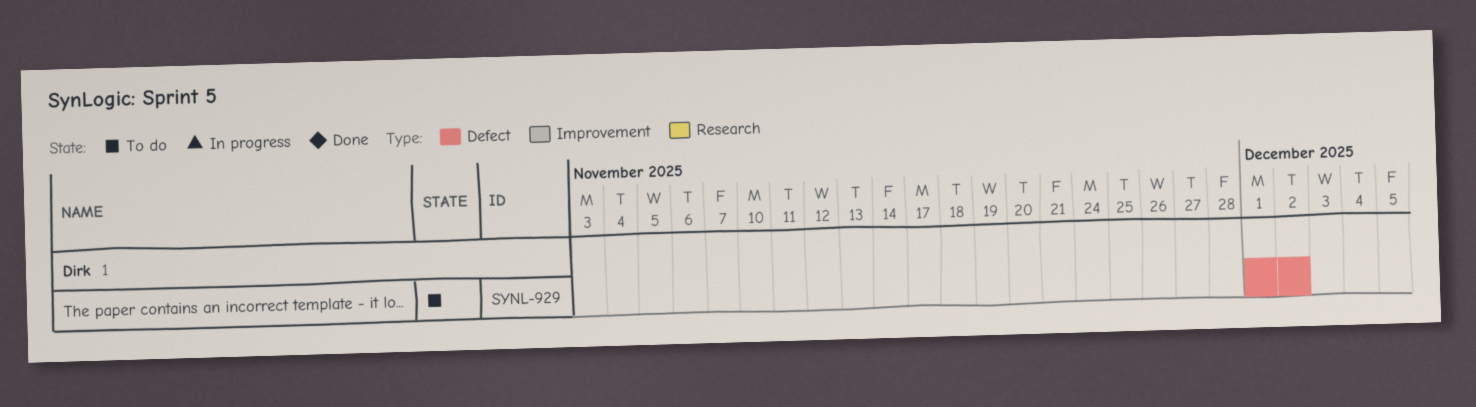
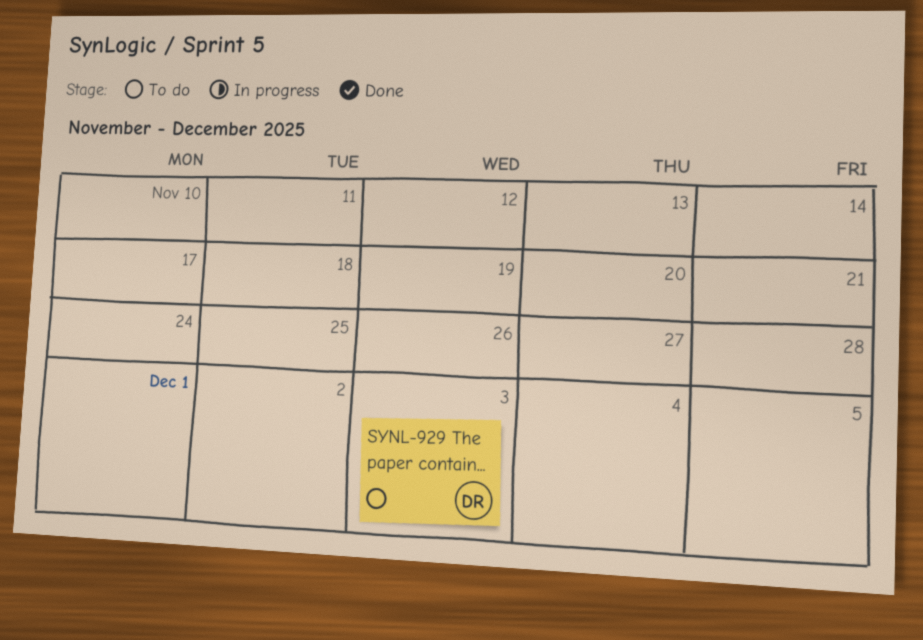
SYNL-929, due: Dec 2 -> Dec 3

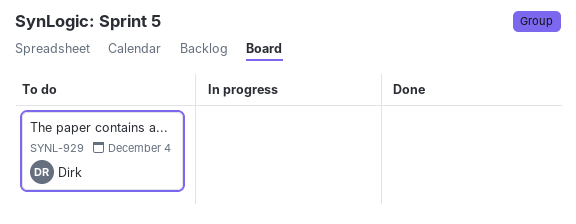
SYNL-929, due: Dec 3 -> Dec 4

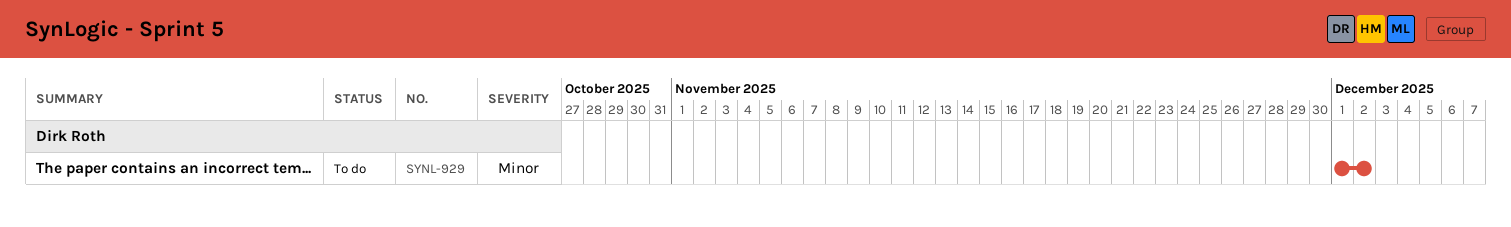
SYNL-929, due: Dec 4 -> Dec 2

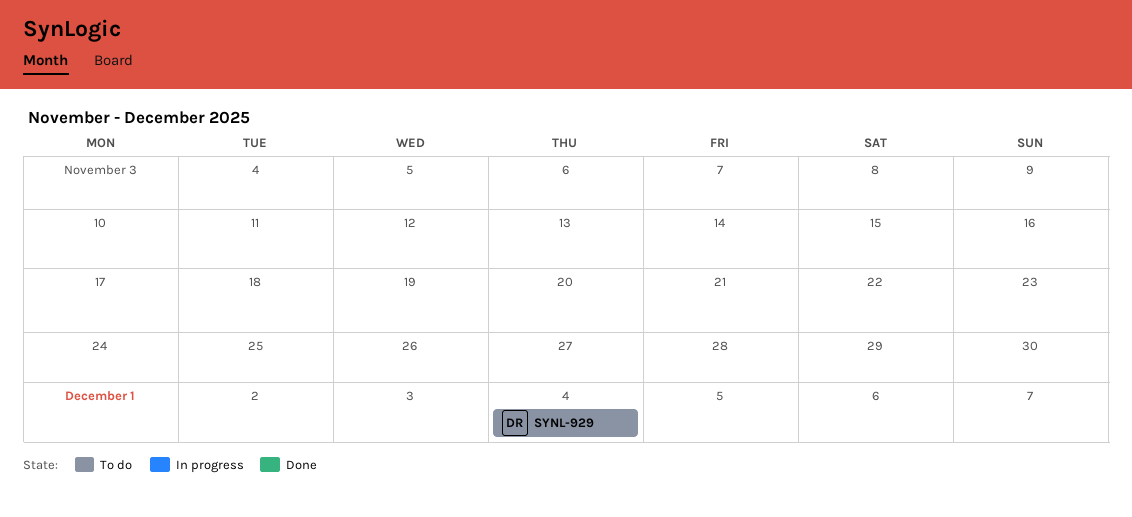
SYNL-929, start: Dec 1 -> Dec 4
SYNL-929, due: Dec 2 -> Dec 4

